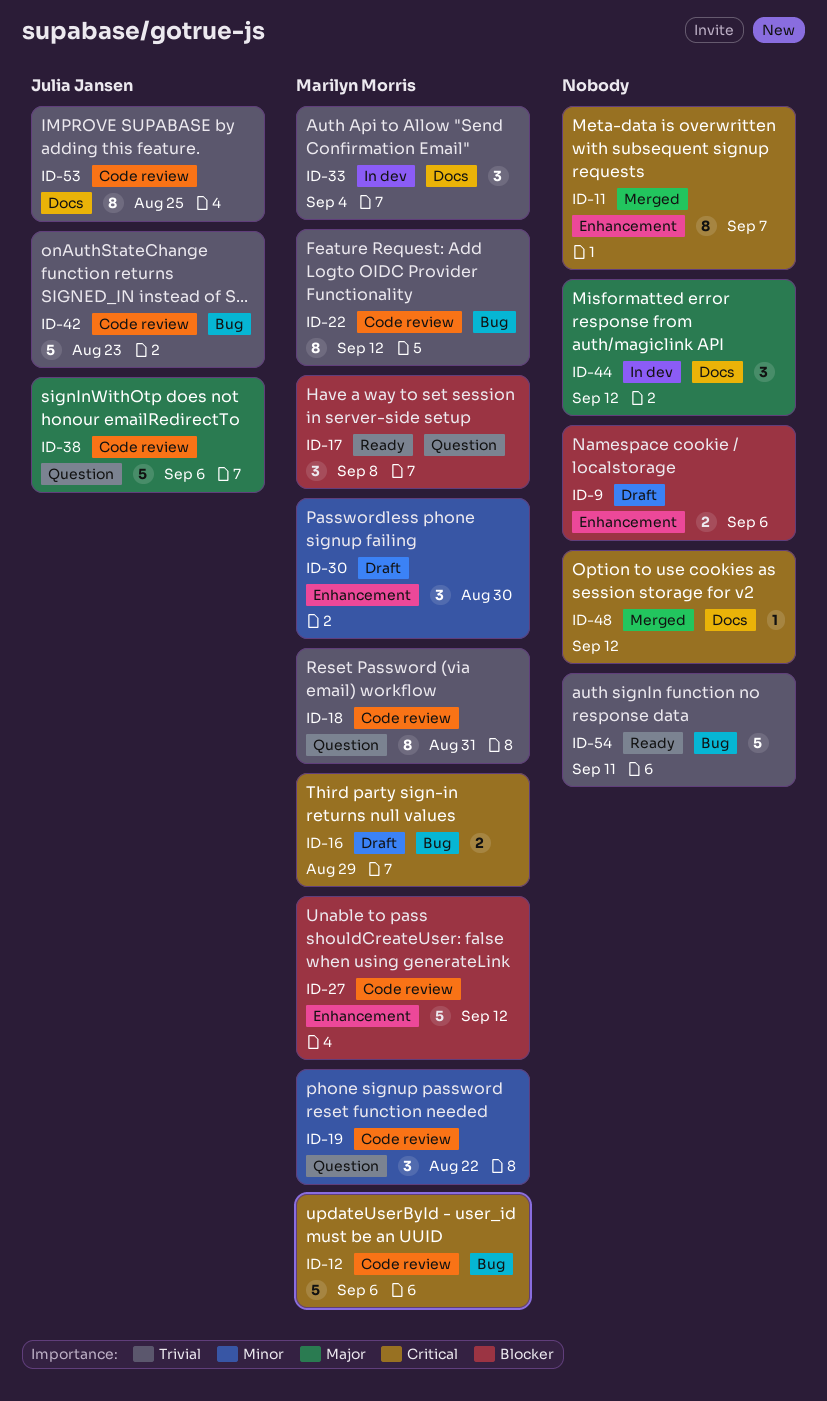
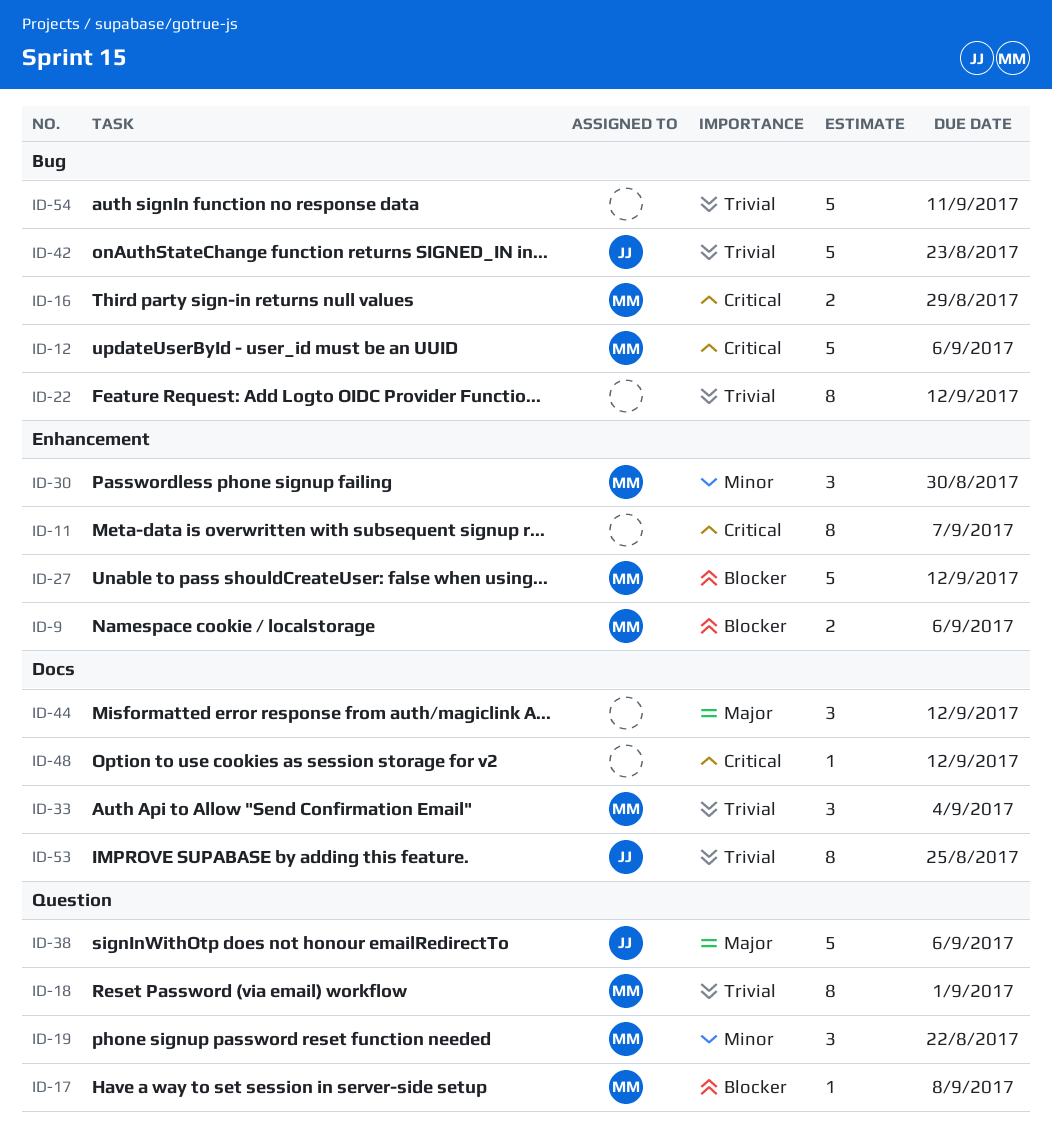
ID-9, owner: none -> Marilyn Morris
ID-17, estimate: 3 -> 1
ID-18, due: Aug 31 -> Sep 1
ID-22, owner: Marilyn Morris -> none

